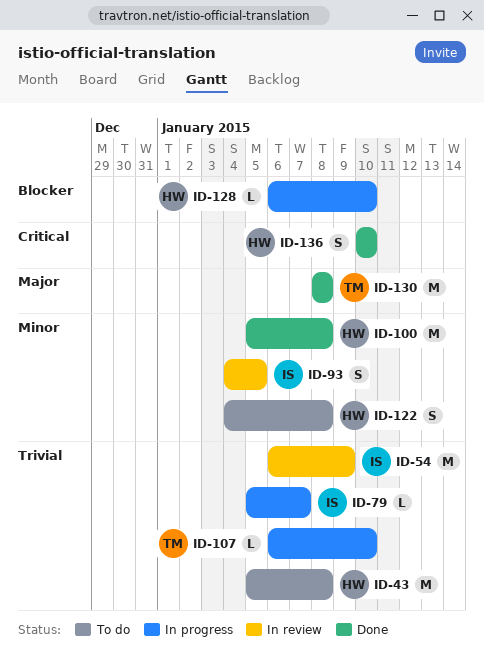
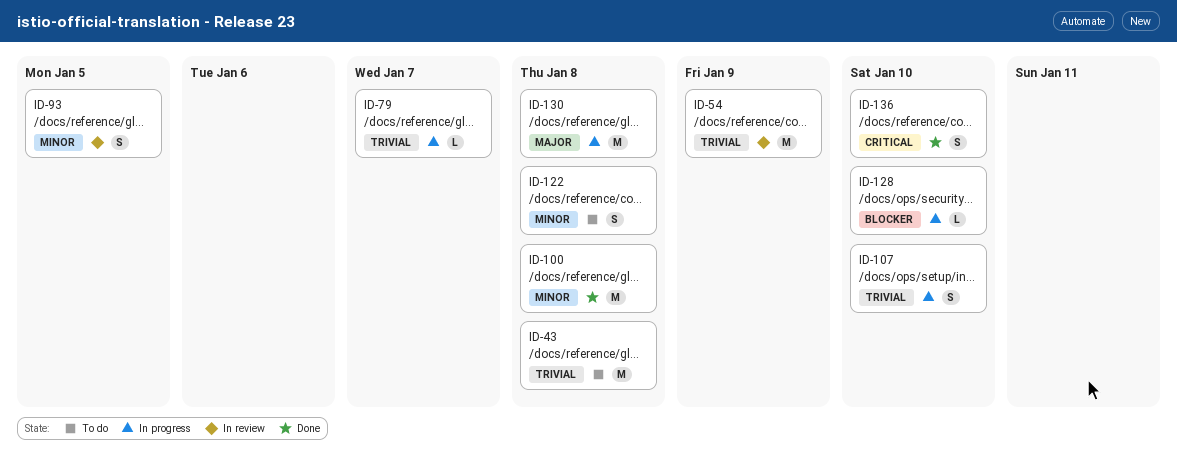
ID-107, estimate: L -> S
ID-130, status: Done -> In progress

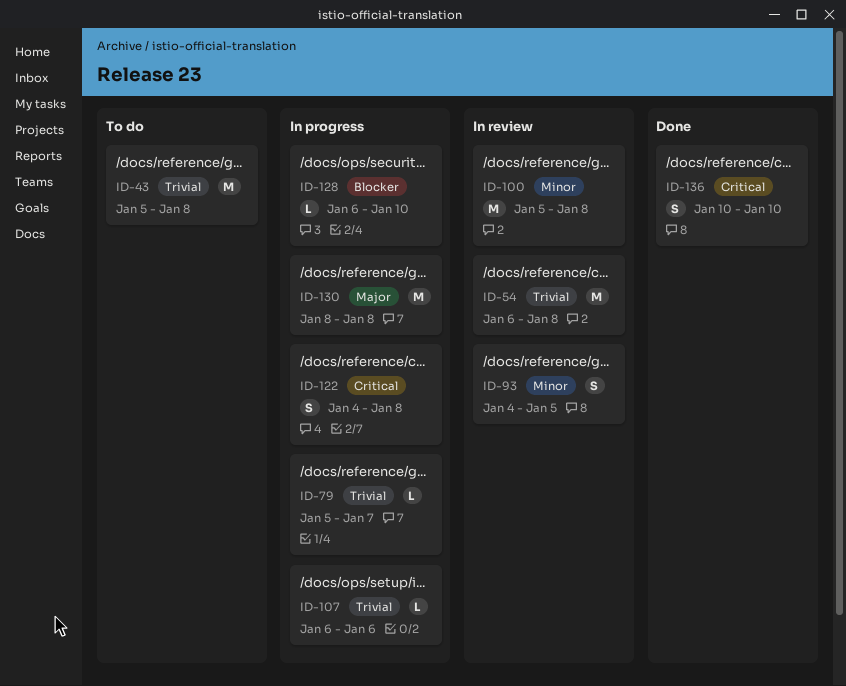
ID-54, due: Jan 9 -> Jan 8
ID-100, status: Done -> In review
ID-107, estimate: S -> L
ID-107, due: Jan 10 -> Jan 6
ID-122, status: To do -> In progress
ID-122, priority: Minor -> Critical

